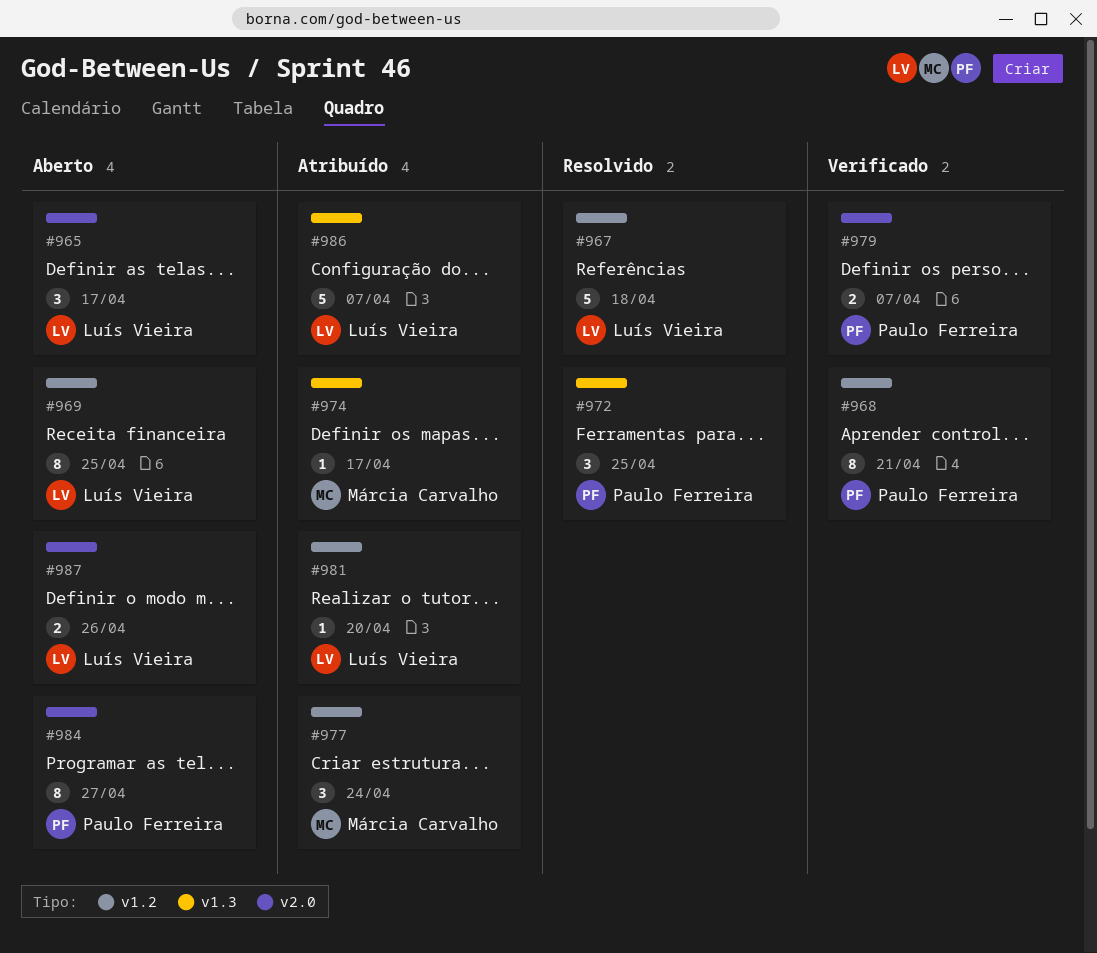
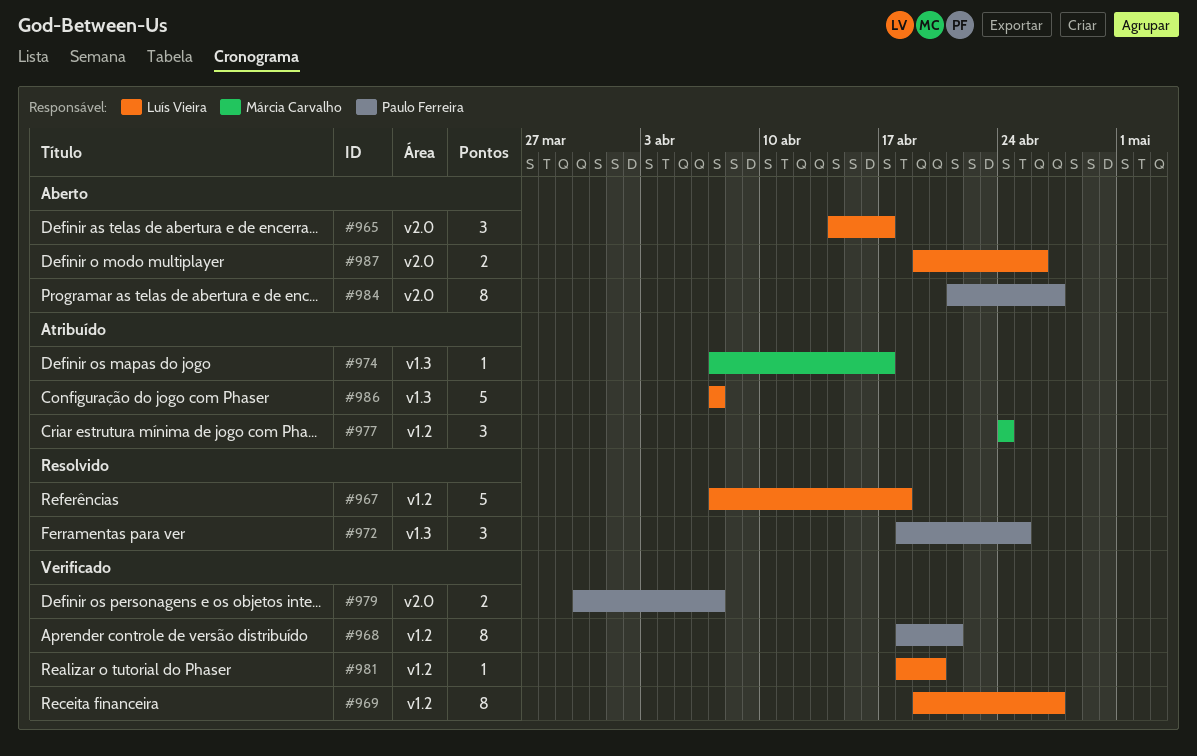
#969, status: Aberto -> Verificado
#969, due: Apr 25 -> Apr 27
#981, status: Atribuído -> Verificado

